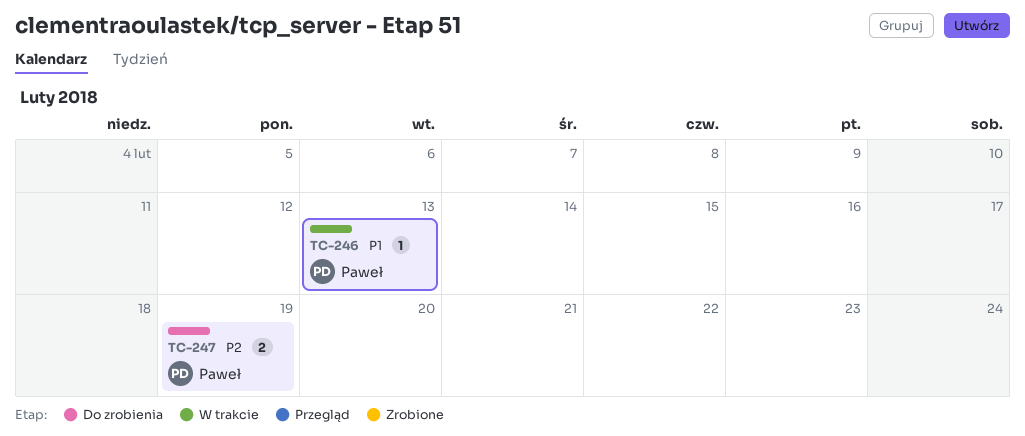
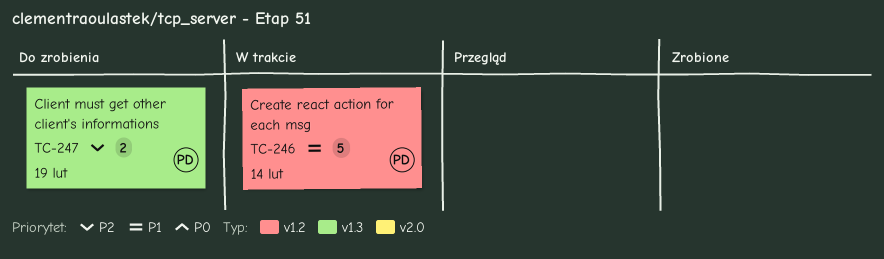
TC-246, estimate: 1 -> 5
TC-246, due: Feb 13 -> Feb 14

